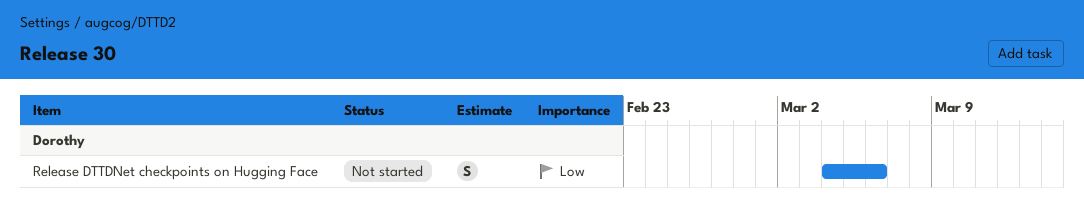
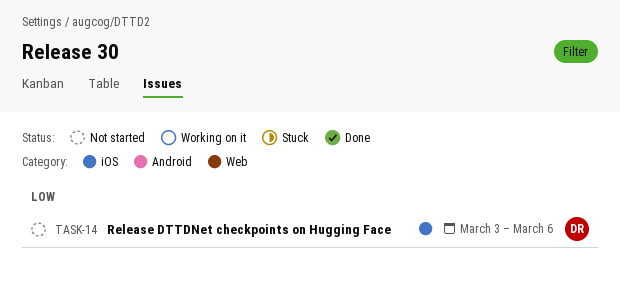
Release DTTDNet checkpoints on Hugging Face, start: Mar 4 -> Mar 3

